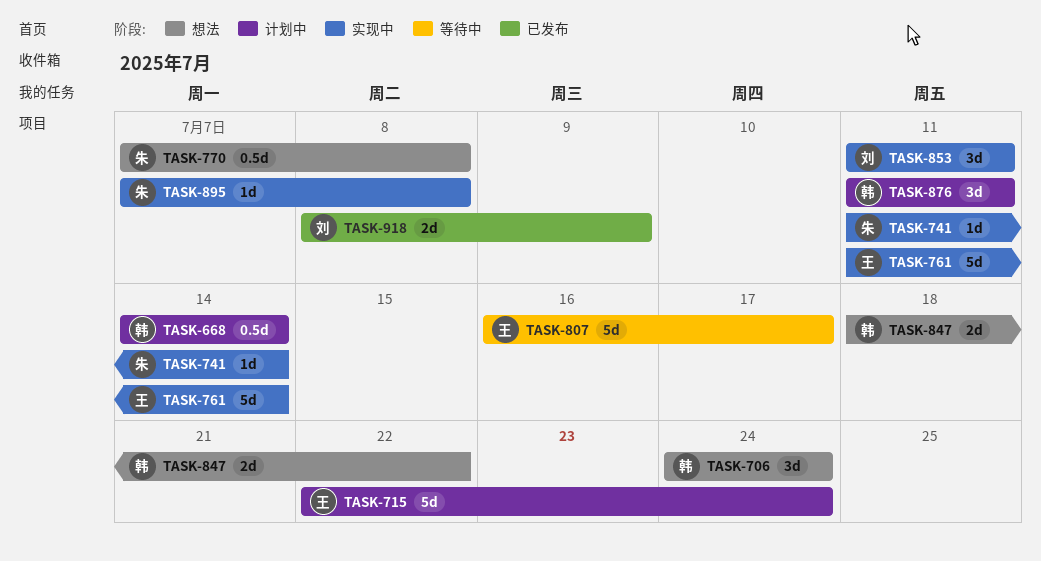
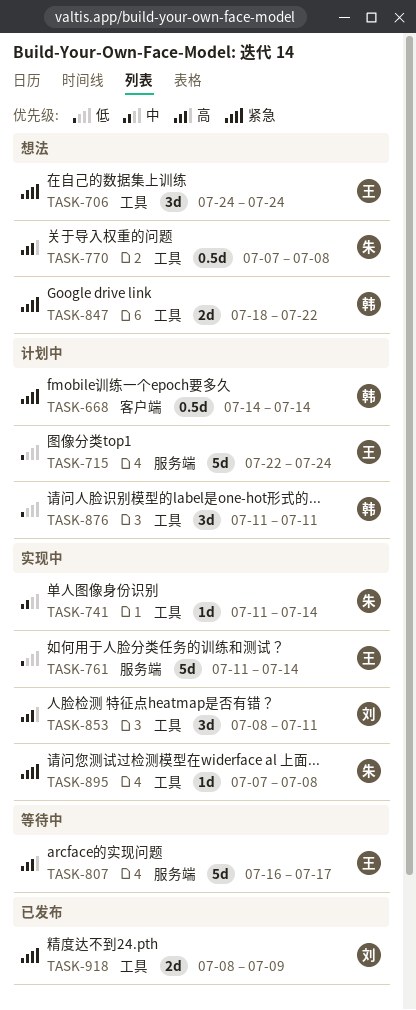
TASK-706, owner: 韩 -> 王
TASK-853, start: Jul 11 -> Jul 8

